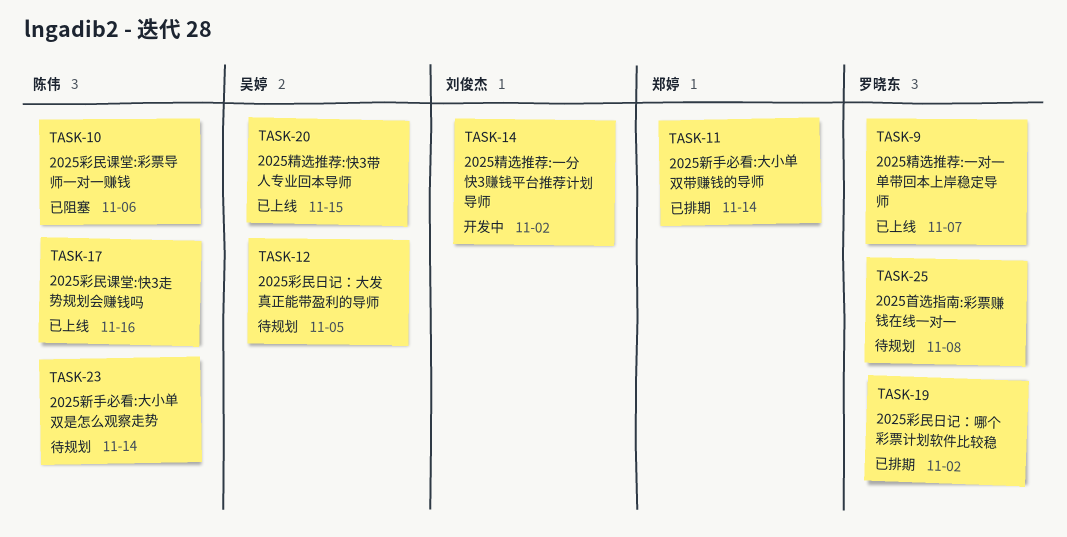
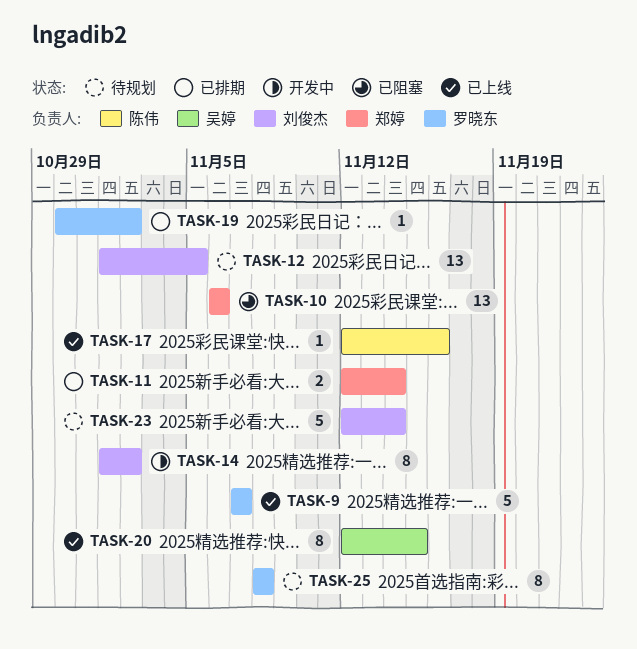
TASK-10, owner: 陈伟 -> 郑婷
TASK-12, owner: 吴婷 -> 刘俊杰
TASK-23, owner: 陈伟 -> 刘俊杰

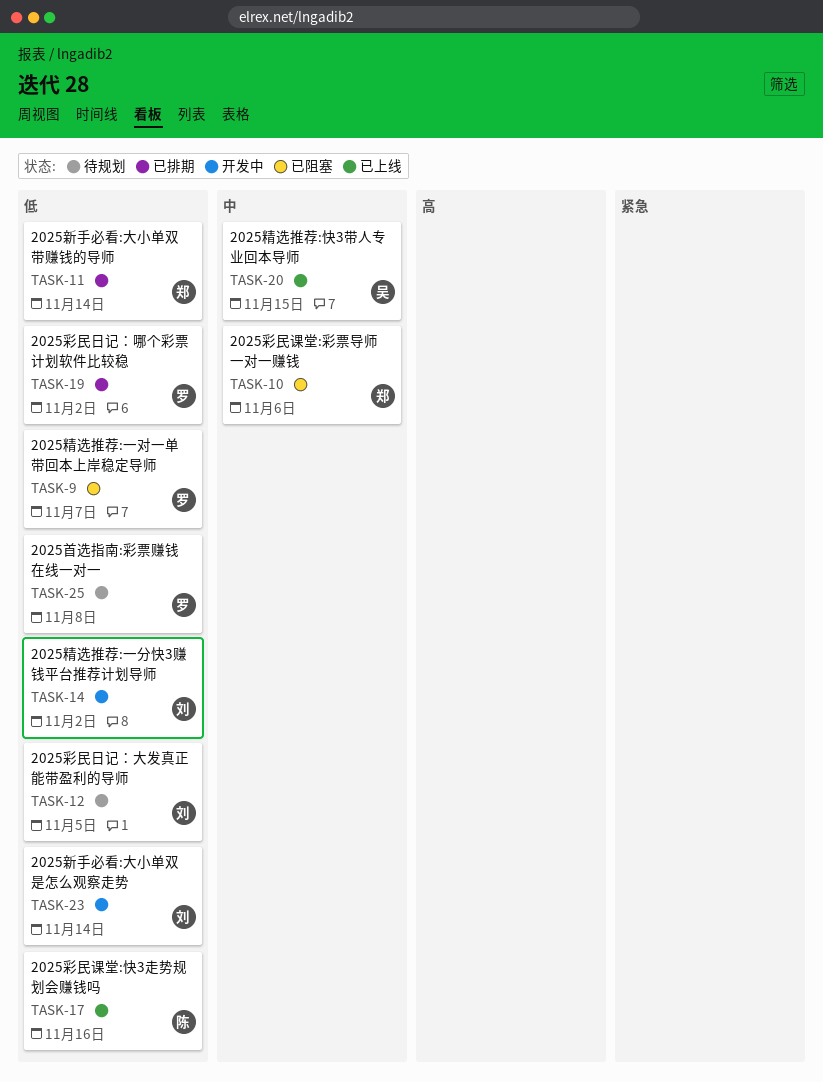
TASK-9, status: 已上线 -> 已阻塞
TASK-23, status: 待规划 -> 开发中

